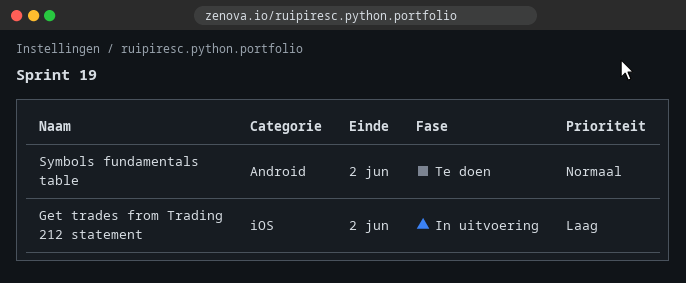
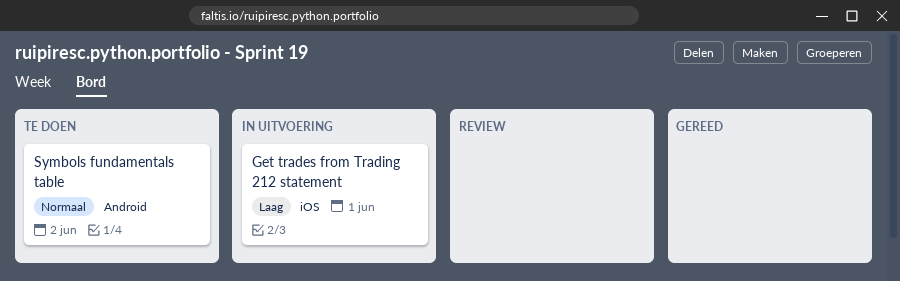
Get trades from Trading 212 statement, due: Jun 2 -> Jun 1

